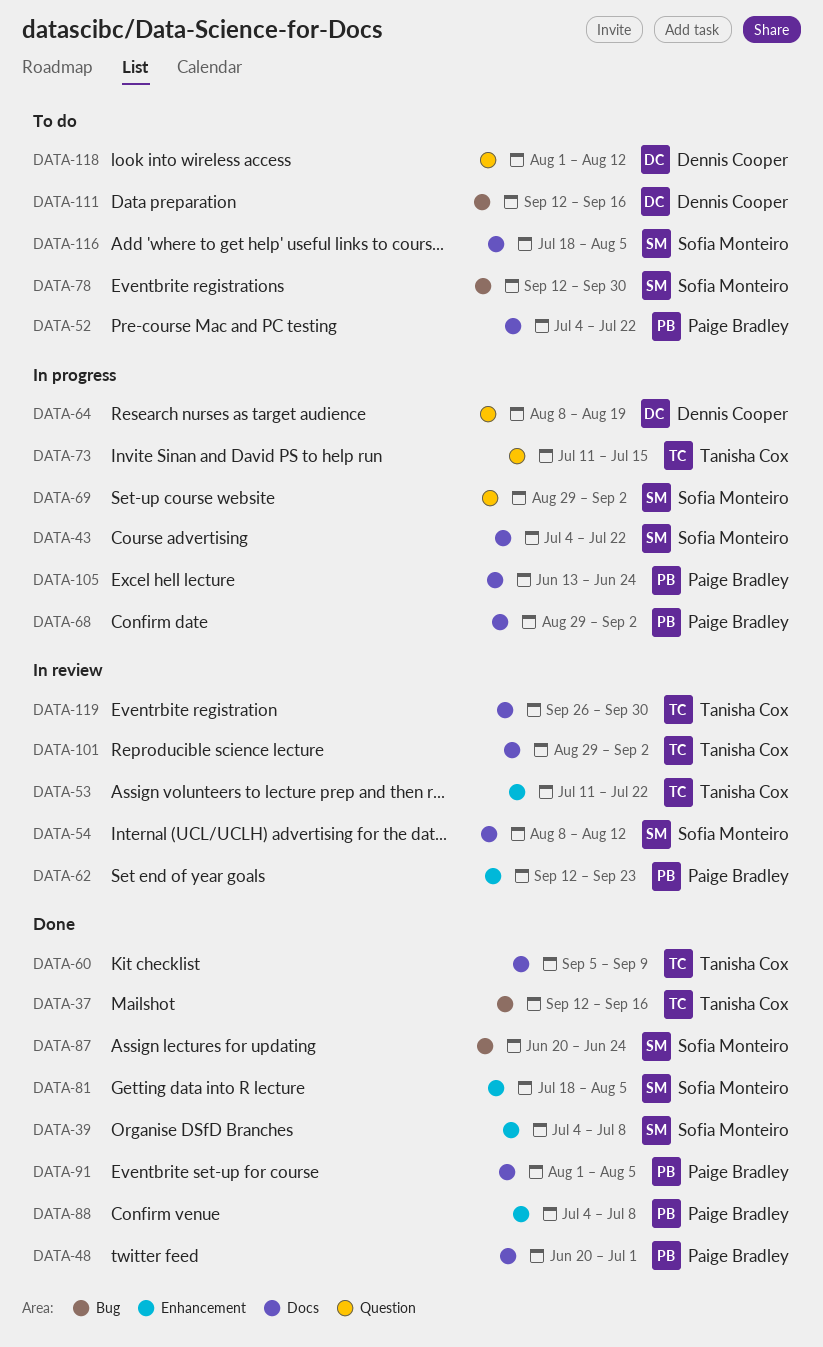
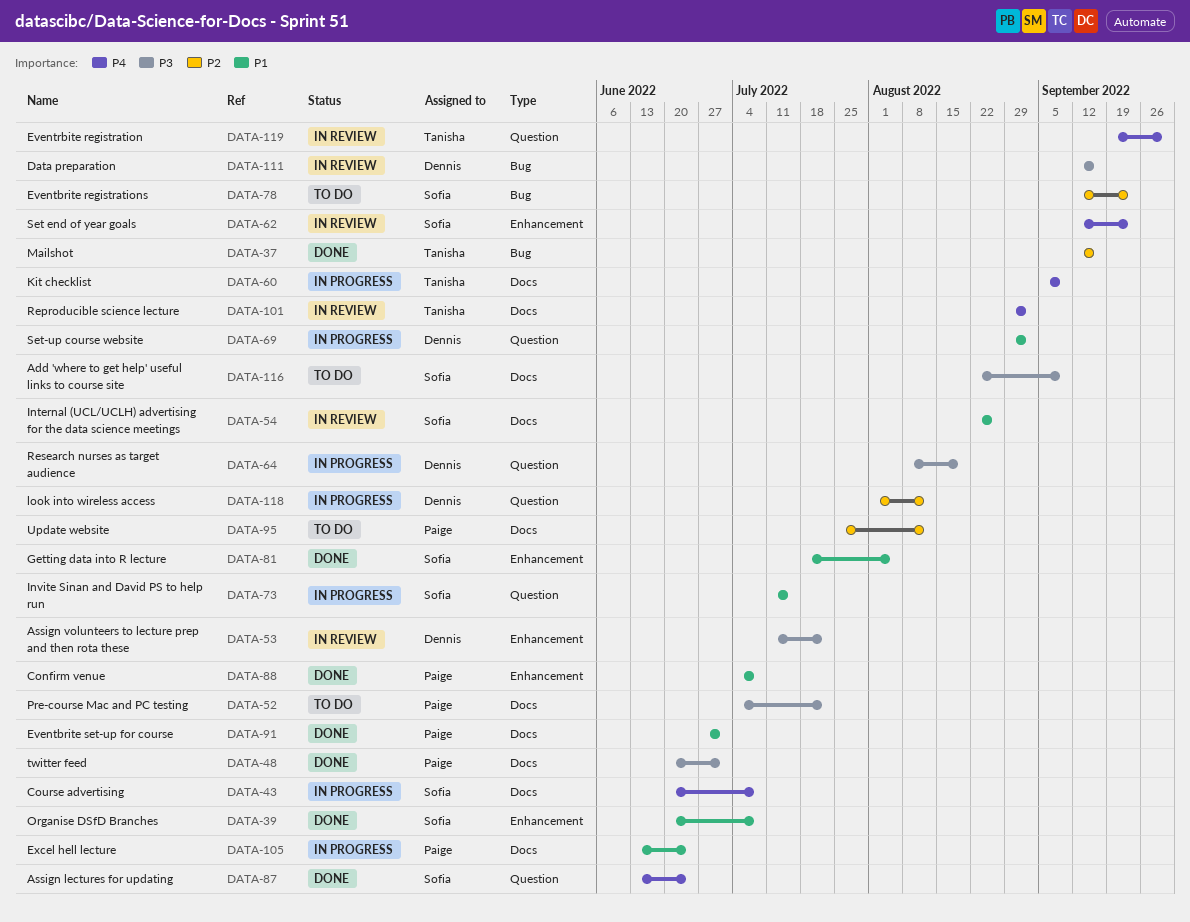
DATA-39, start: Jul 4 -> Jun 20
DATA-43, start: Jul 4 -> Jun 20
DATA-43, due: Jul 22 -> Jul 8
DATA-53, owner: Tanisha Cox -> Dennis Cooper
DATA-54, start: Aug 8 -> Aug 22
DATA-54, due: Aug 12 -> Aug 26
DATA-60, status: Done -> In progress
DATA-62, owner: Paige Bradley -> Sofia Monteiro
DATA-68: present -> none
DATA-69, owner: Sofia Monteiro -> Dennis Cooper
DATA-73, owner: Tanisha Cox -> Sofia Monteiro
DATA-78, due: Sep 30 -> Sep 23
DATA-87, label: Bug -> Question
DATA-87, start: Jun 20 -> Jun 13
DATA-91, start: Aug 1 -> Jun 27
DATA-91, due: Aug 5 -> Jul 1
DATA-95: none -> present
DATA-111, status: To do -> In review
DATA-116, start: Jul 18 -> Aug 22
DATA-116, due: Aug 5 -> Sep 9
DATA-118, status: To do -> In progress
DATA-119, label: Docs -> Question
DATA-119, start: Sep 26 -> Sep 19

